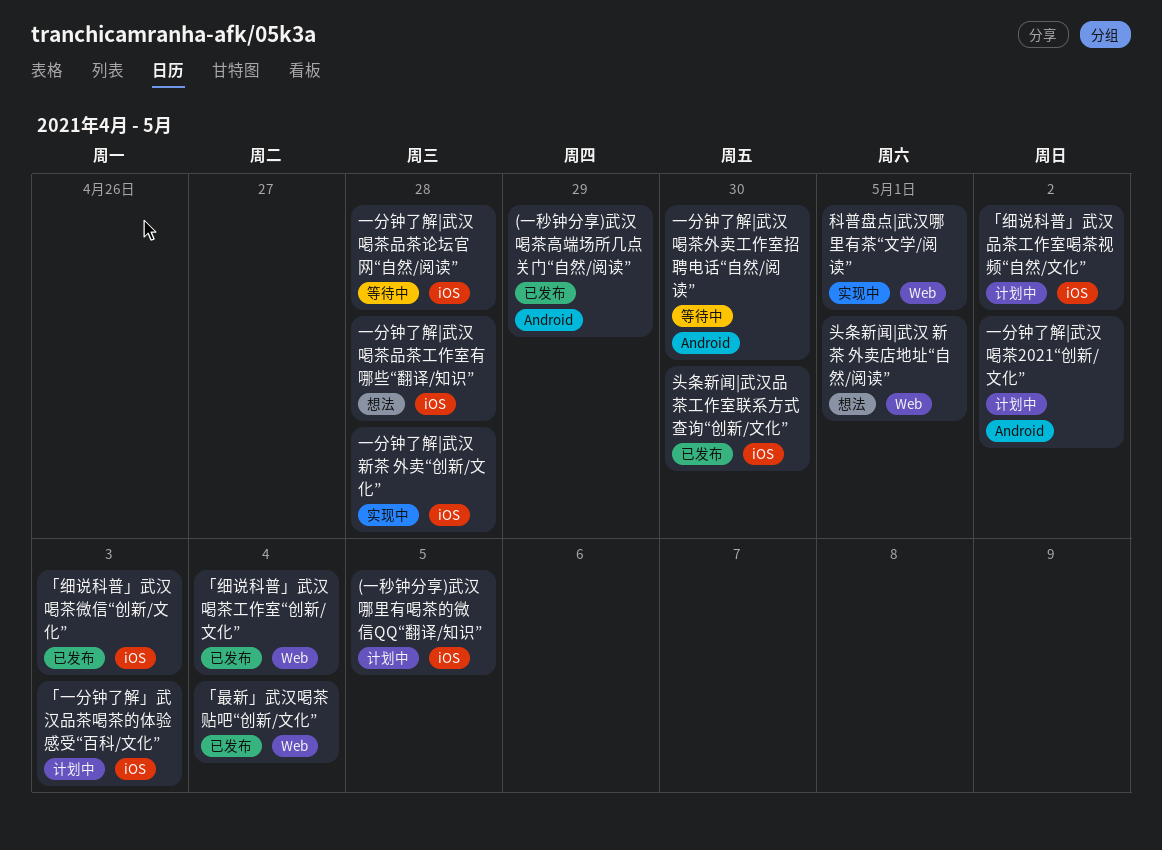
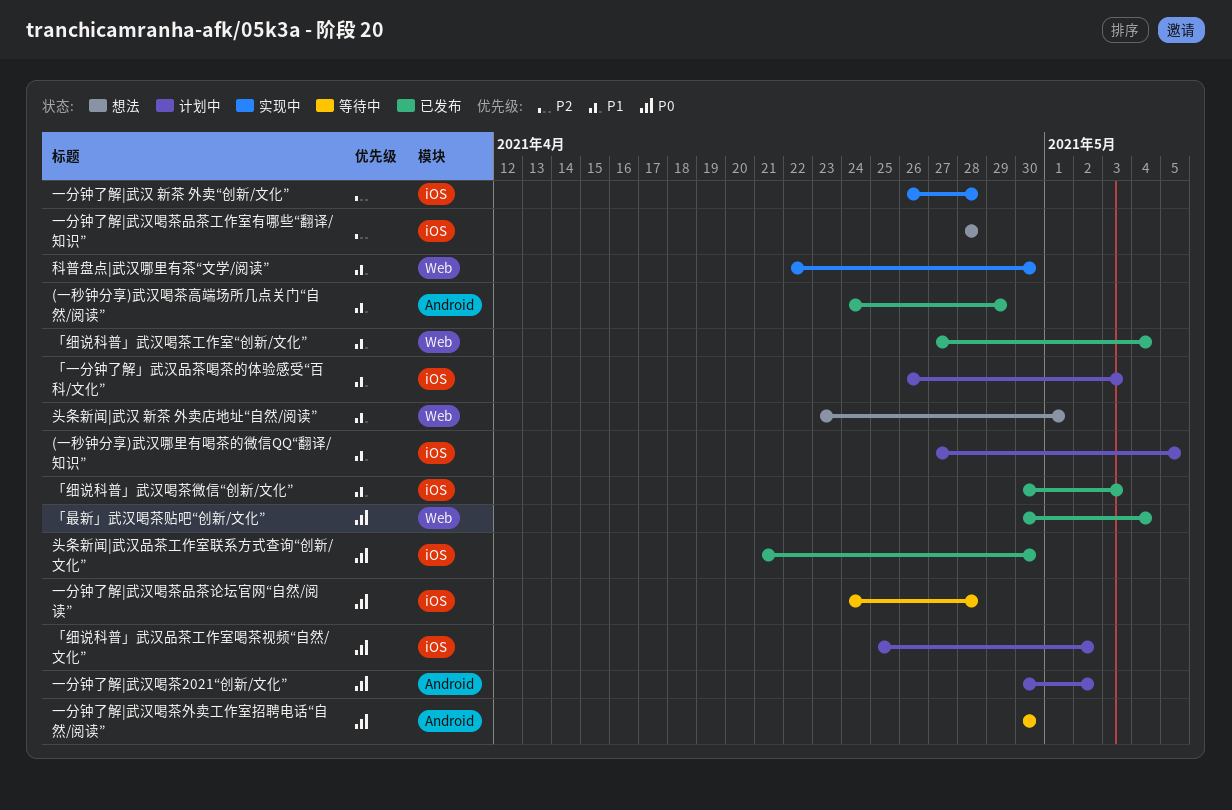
科普盘点|武汉哪里有茶“文学/阅读”, due: May 1 -> Apr 30

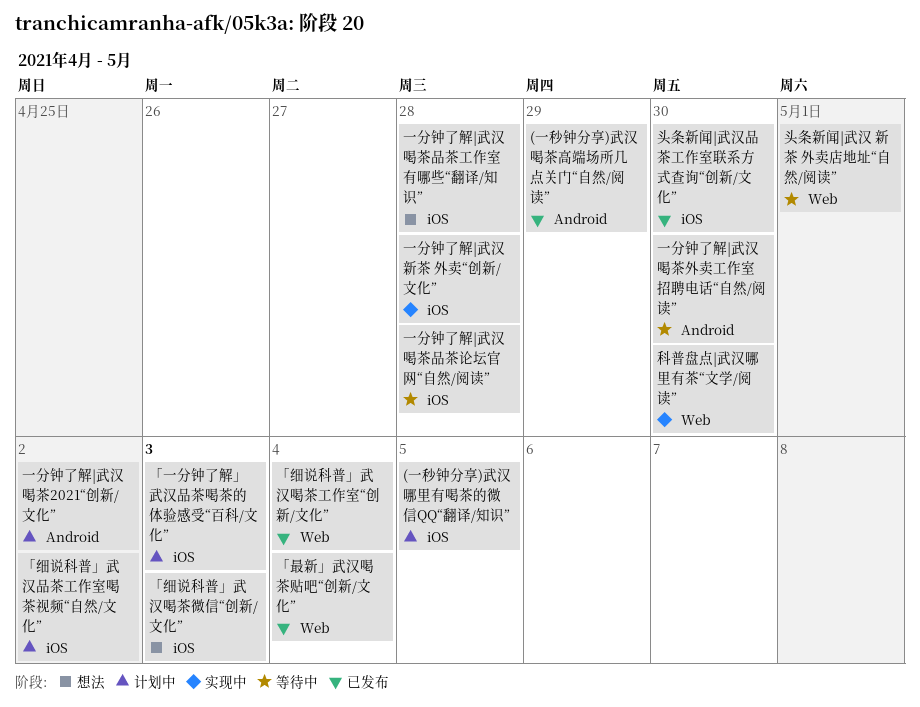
「细说科普」武汉喝茶微信“创新/文化”, status: 已发布 -> 想法
头条新闻|武汉 新茶 外卖店地址“自然/阅读”, status: 想法 -> 等待中

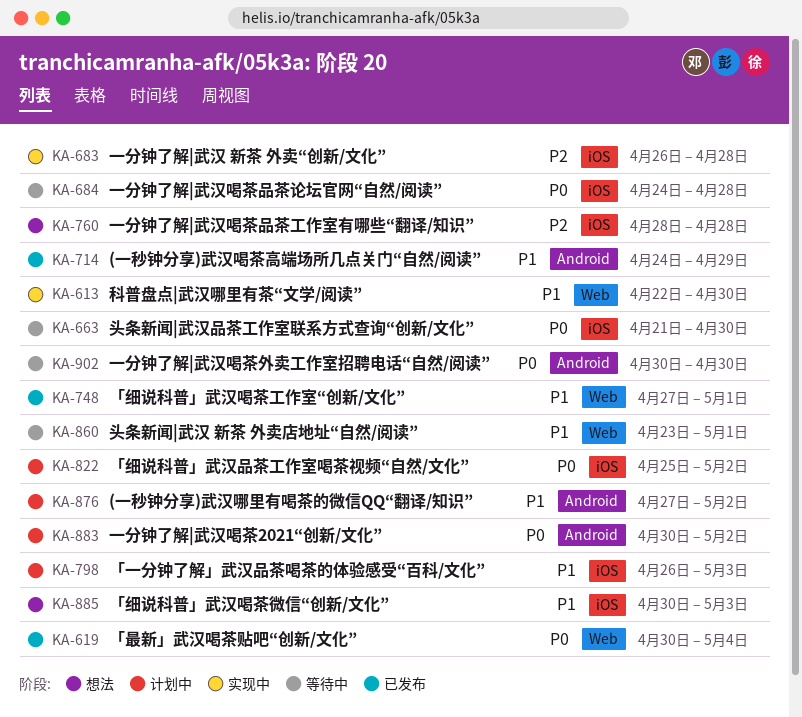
(一秒钟分享)武汉哪里有喝茶的微信QQ“翻译/知识”, label: iOS -> Android
(一秒钟分享)武汉哪里有喝茶的微信QQ“翻译/知识”, due: May 5 -> May 2
「细说科普」武汉喝茶工作室“创新/文化”, due: May 4 -> May 1
头条新闻|武汉品茶工作室联系方式查询“创新/文化”, status: 已发布 -> 等待中

